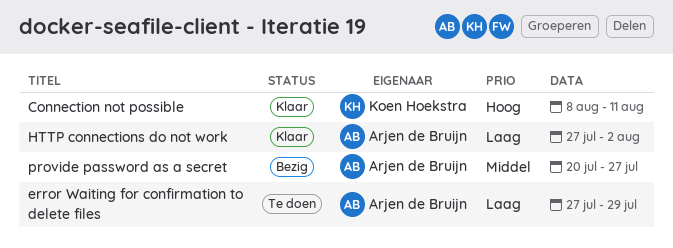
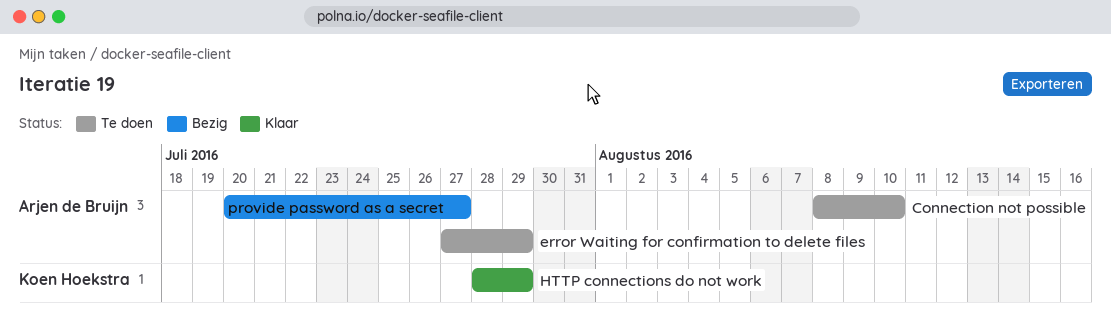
Connection not possible, status: Klaar -> Te doen
Connection not possible, owner: Koen Hoekstra -> Arjen de Bruijn
Connection not possible, due: Aug 11 -> Aug 10
HTTP connections do not work, owner: Arjen de Bruijn -> Koen Hoekstra
HTTP connections do not work, start: Jul 27 -> Jul 28
HTTP connections do not work, due: Aug 2 -> Jul 29

